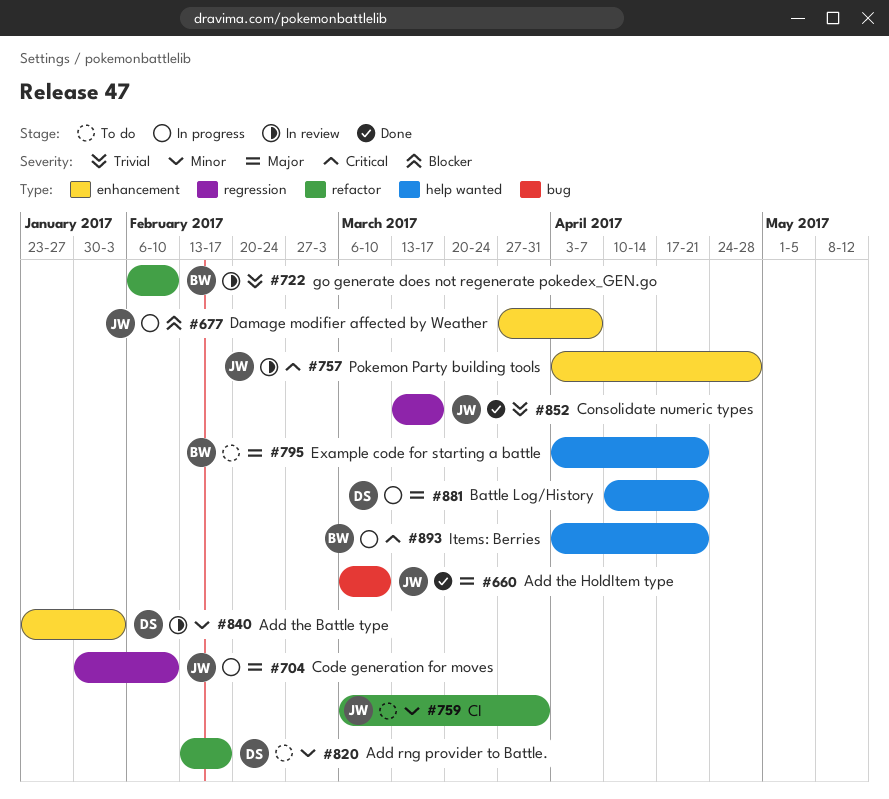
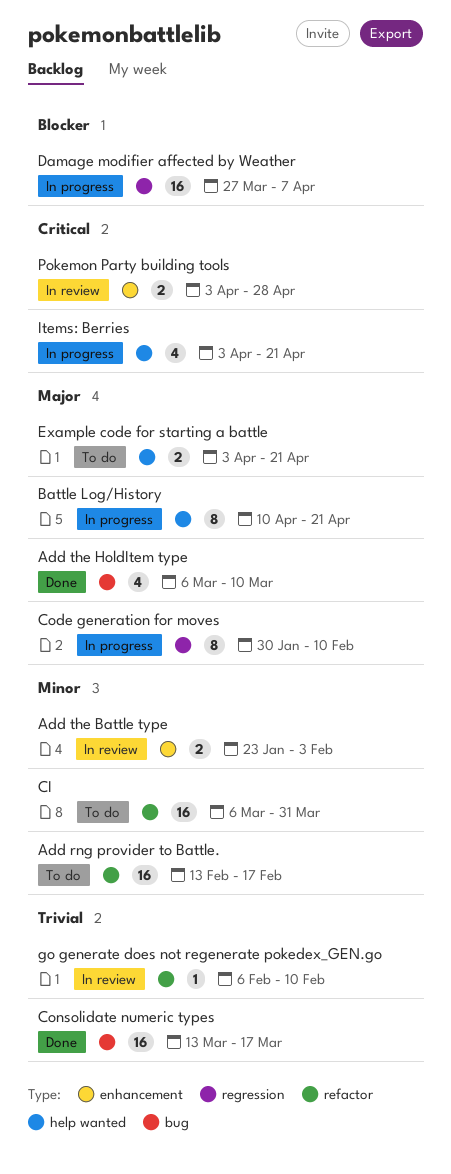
Consolidate numeric types, label: regression -> bug
Damage modifier affected by Weather, label: enhancement -> regression

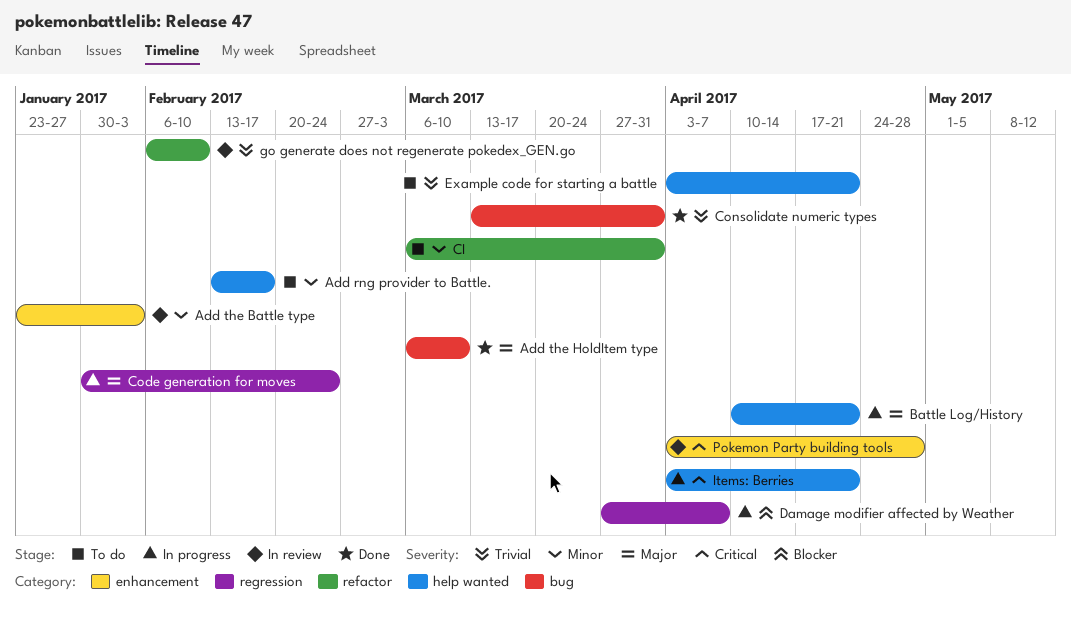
Add rng provider to Battle., label: refactor -> help wanted
Code generation for moves, due: Feb 10 -> Feb 24
Consolidate numeric types, due: Mar 17 -> Mar 31
Example code for starting a battle, priority: Major -> Trivial

